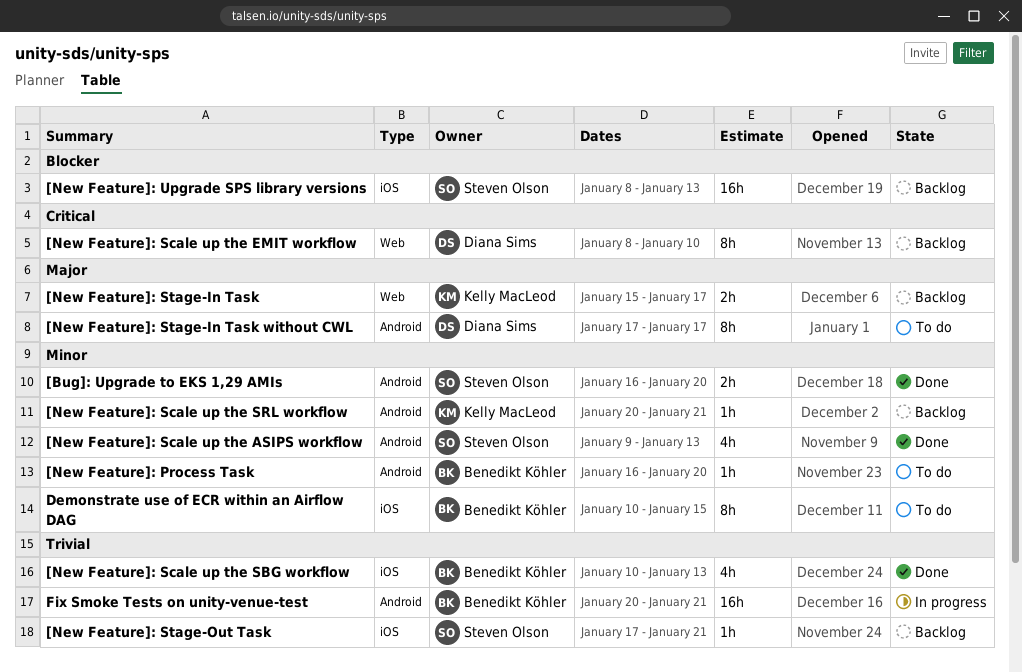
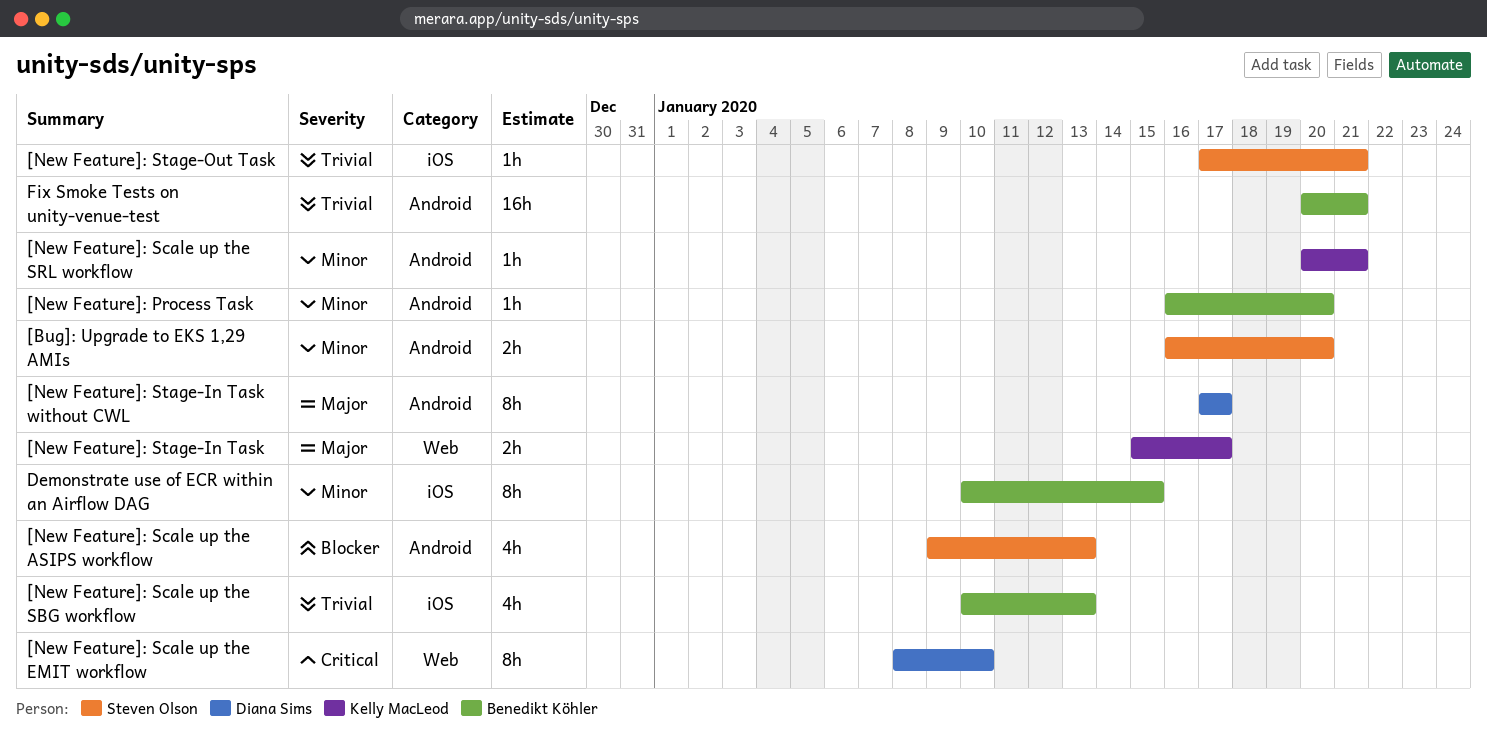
[New Feature]: Scale up the ASIPS workflow, priority: Minor -> Blocker
[New Feature]: Upgrade SPS library versions: present -> none

